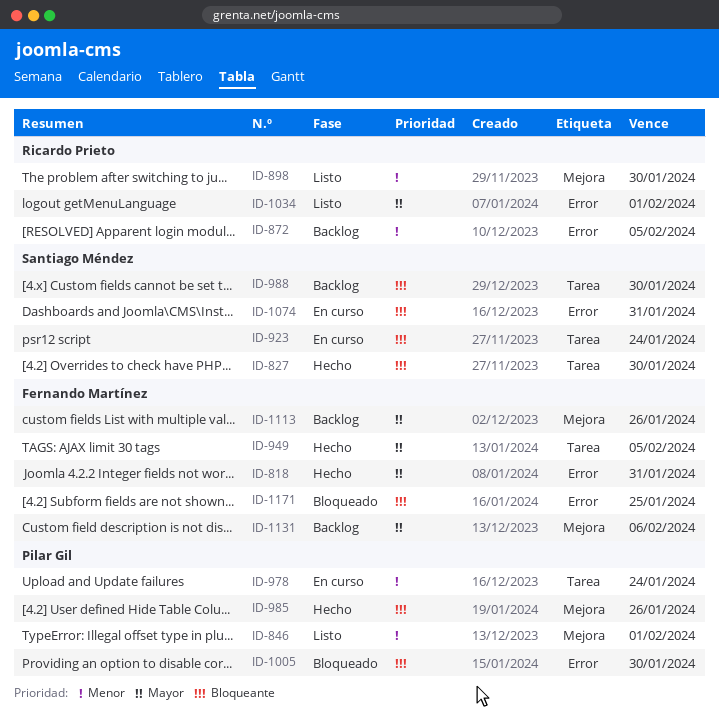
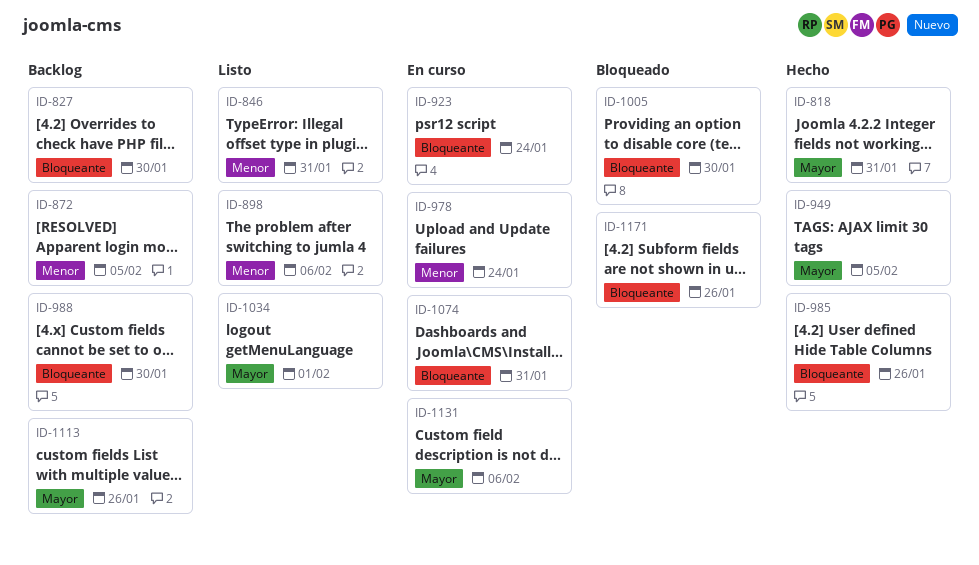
ID-827, status: Hecho -> Backlog
ID-846, due: Feb 1 -> Jan 31
ID-898, due: Jan 30 -> Feb 6
ID-1131, status: Backlog -> En curso
ID-1171, due: Jan 25 -> Jan 26

